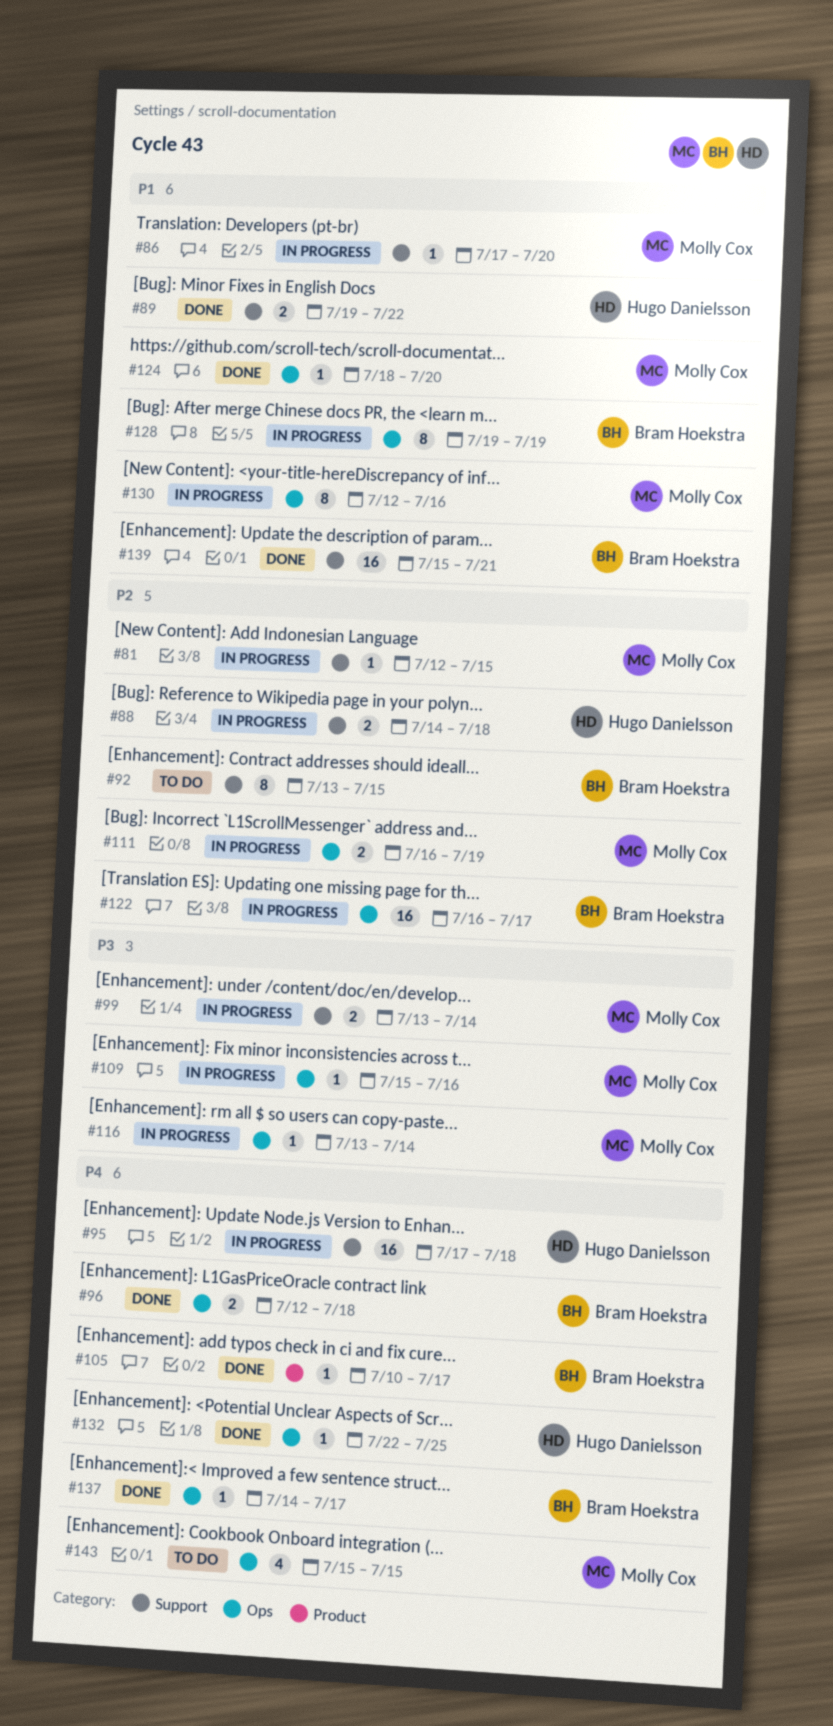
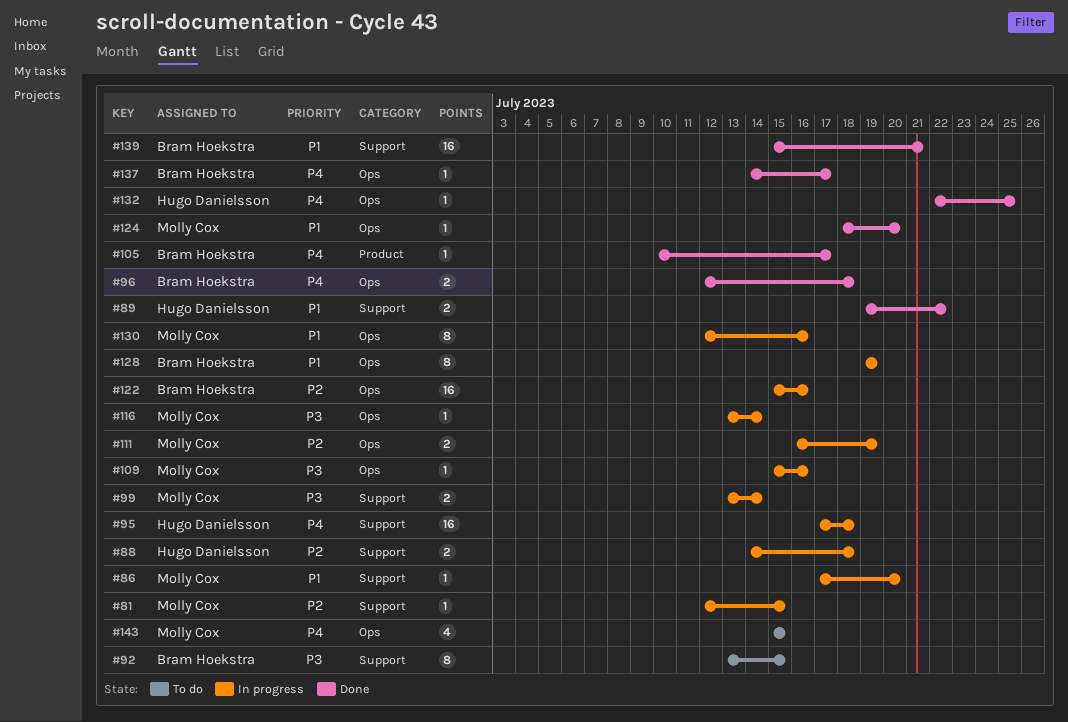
#92, priority: P2 -> P3
#122, start: Jul 16 -> Jul 15
#122, due: Jul 17 -> Jul 16

